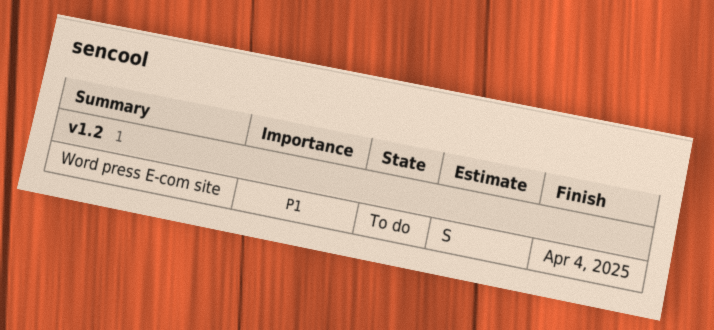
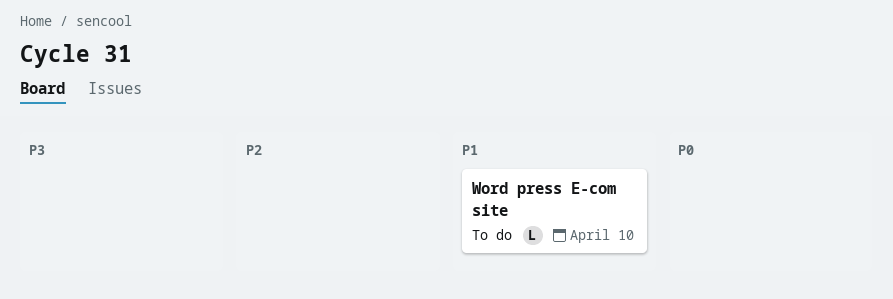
Word press E-com site, estimate: S -> L
Word press E-com site, due: Apr 4 -> Apr 10

